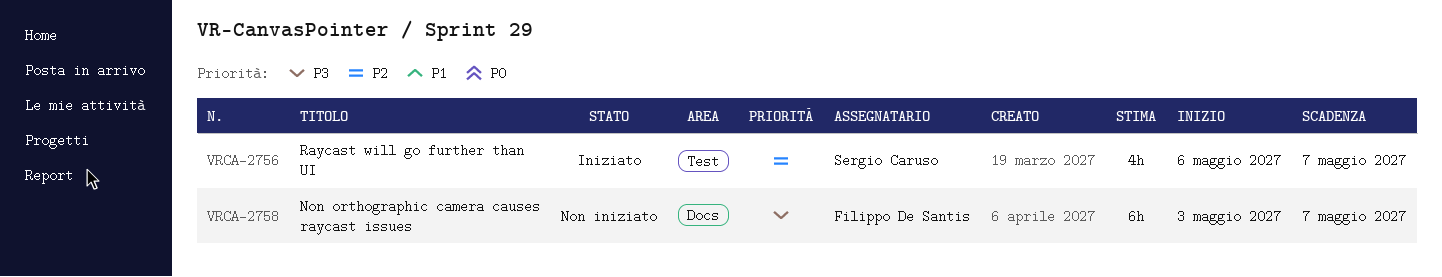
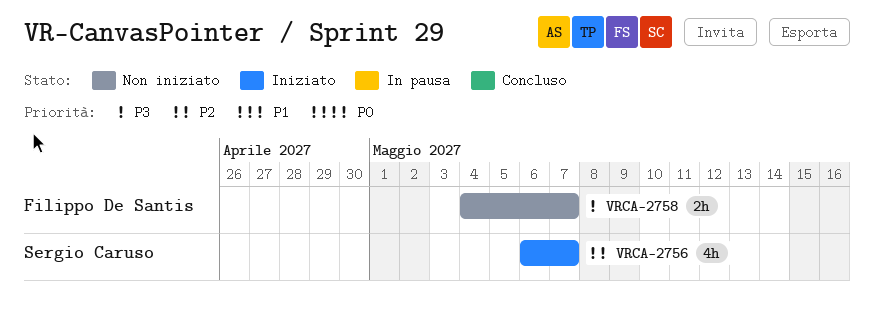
VRCA-2758, estimate: 6h -> 2h
VRCA-2758, start: May 3 -> May 4

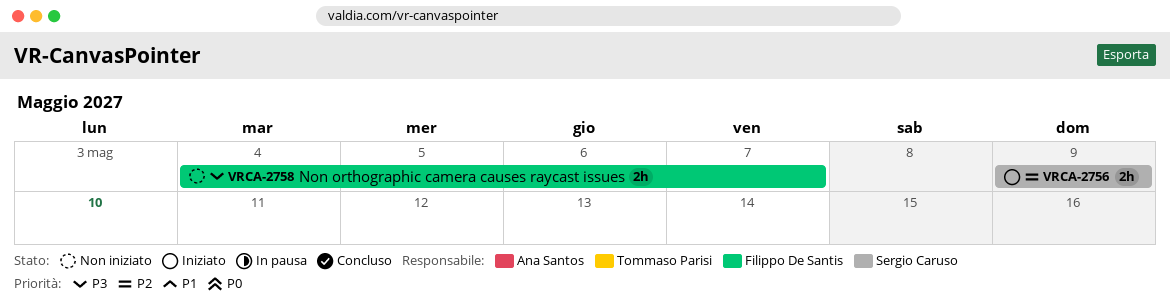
VRCA-2756, estimate: 4h -> 2h
VRCA-2756, start: May 6 -> May 9
VRCA-2756, due: May 7 -> May 9

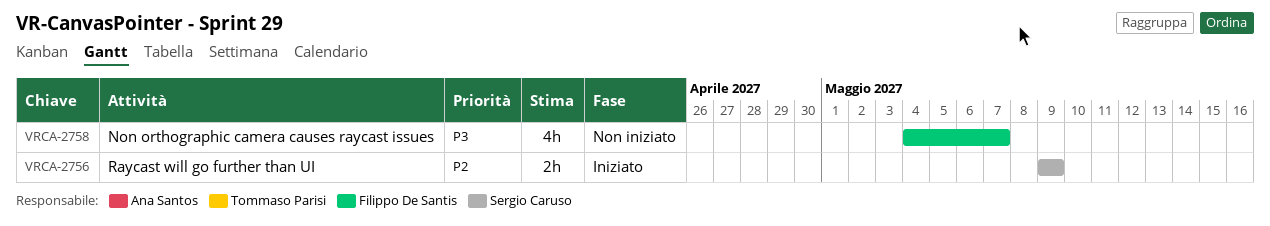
VRCA-2758, estimate: 2h -> 4h

